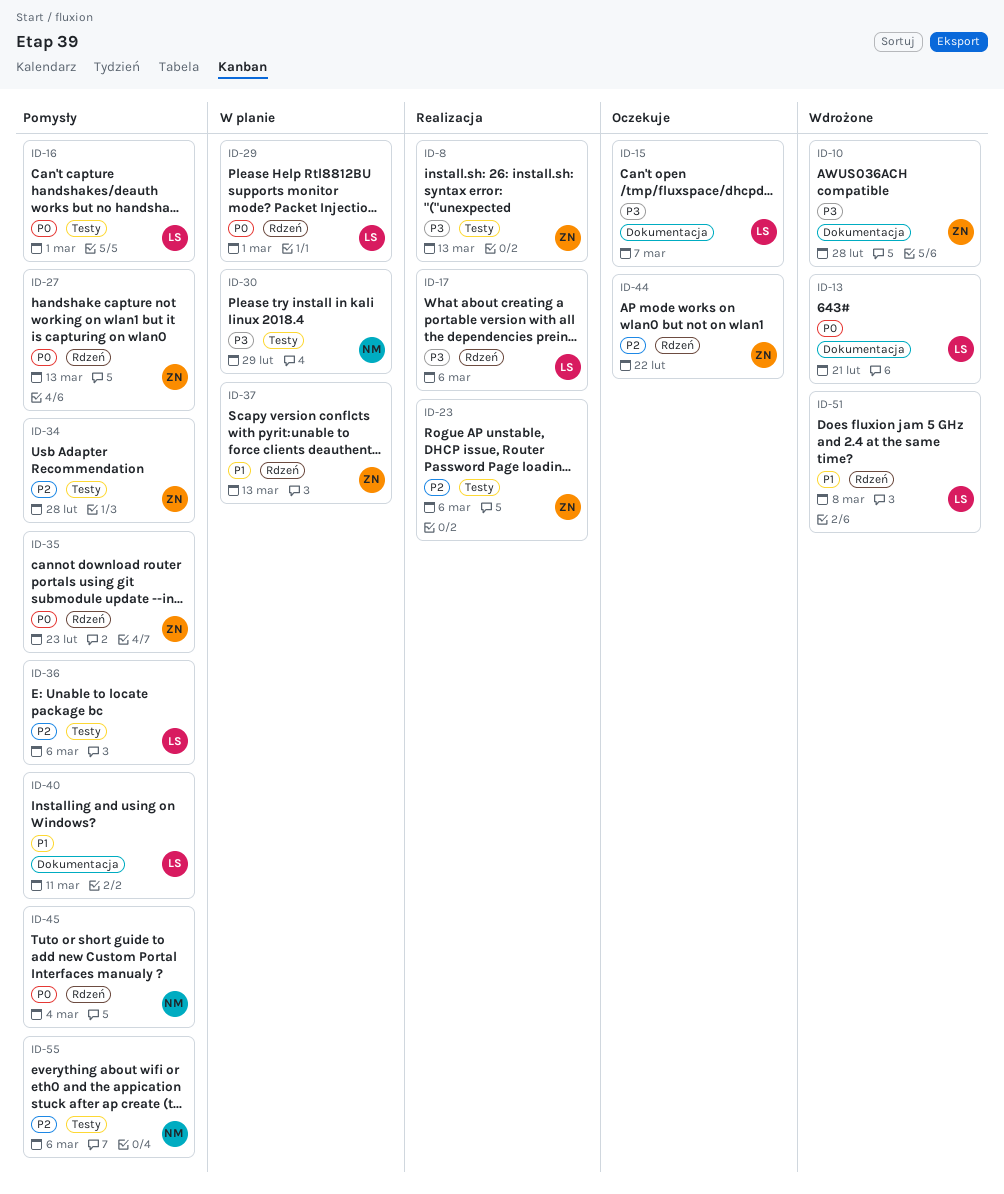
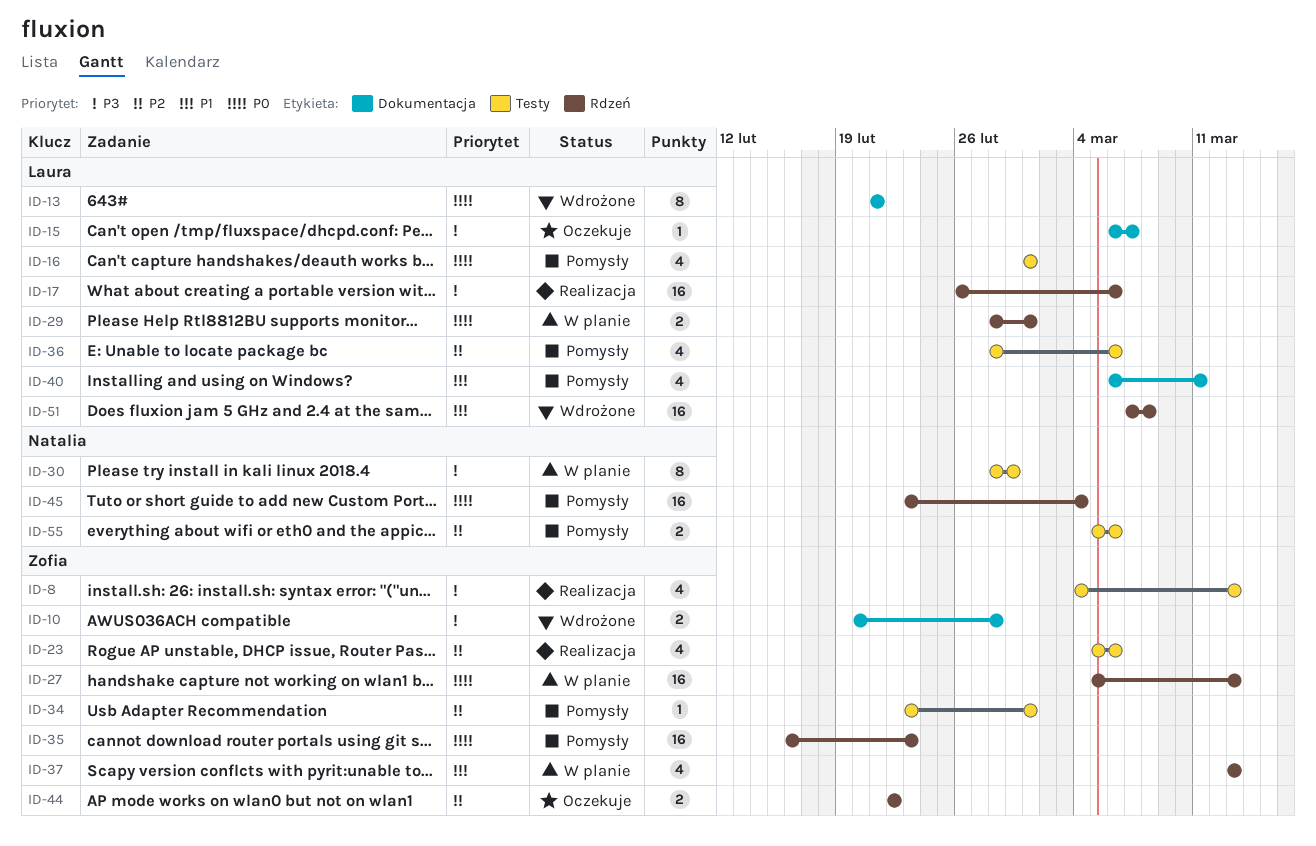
ID-27, status: Pomysły -> W planie
ID-34, due: Feb 28 -> Mar 1

